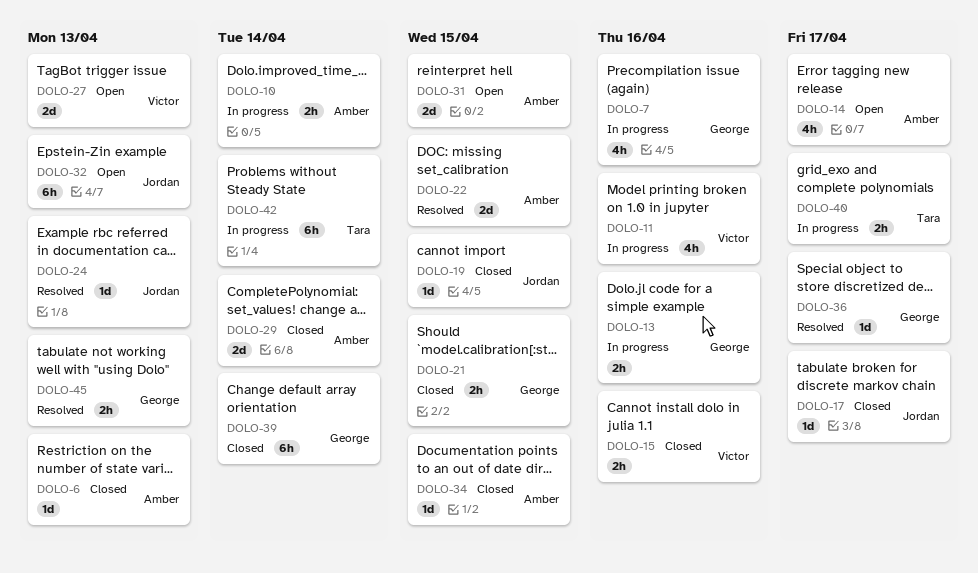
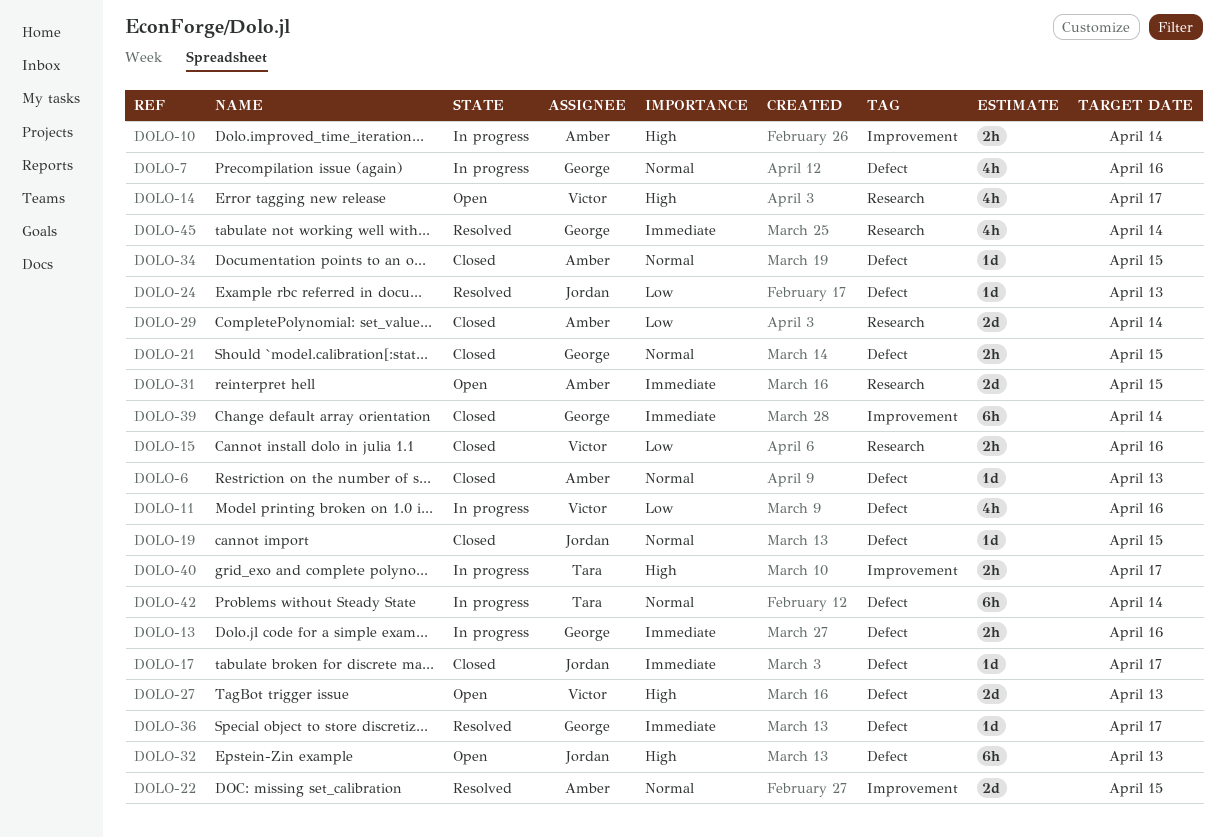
DOLO-14, owner: Amber -> Victor
DOLO-45, estimate: 2h -> 4h
DOLO-45, due: Apr 13 -> Apr 14

